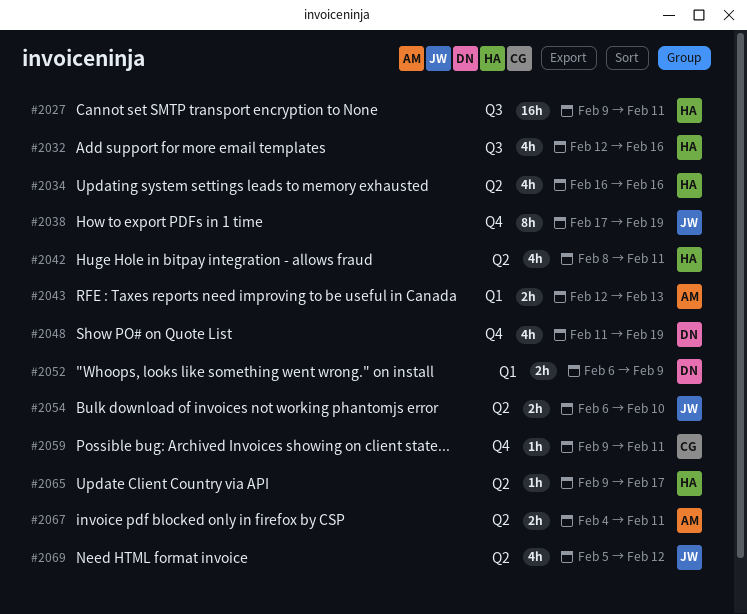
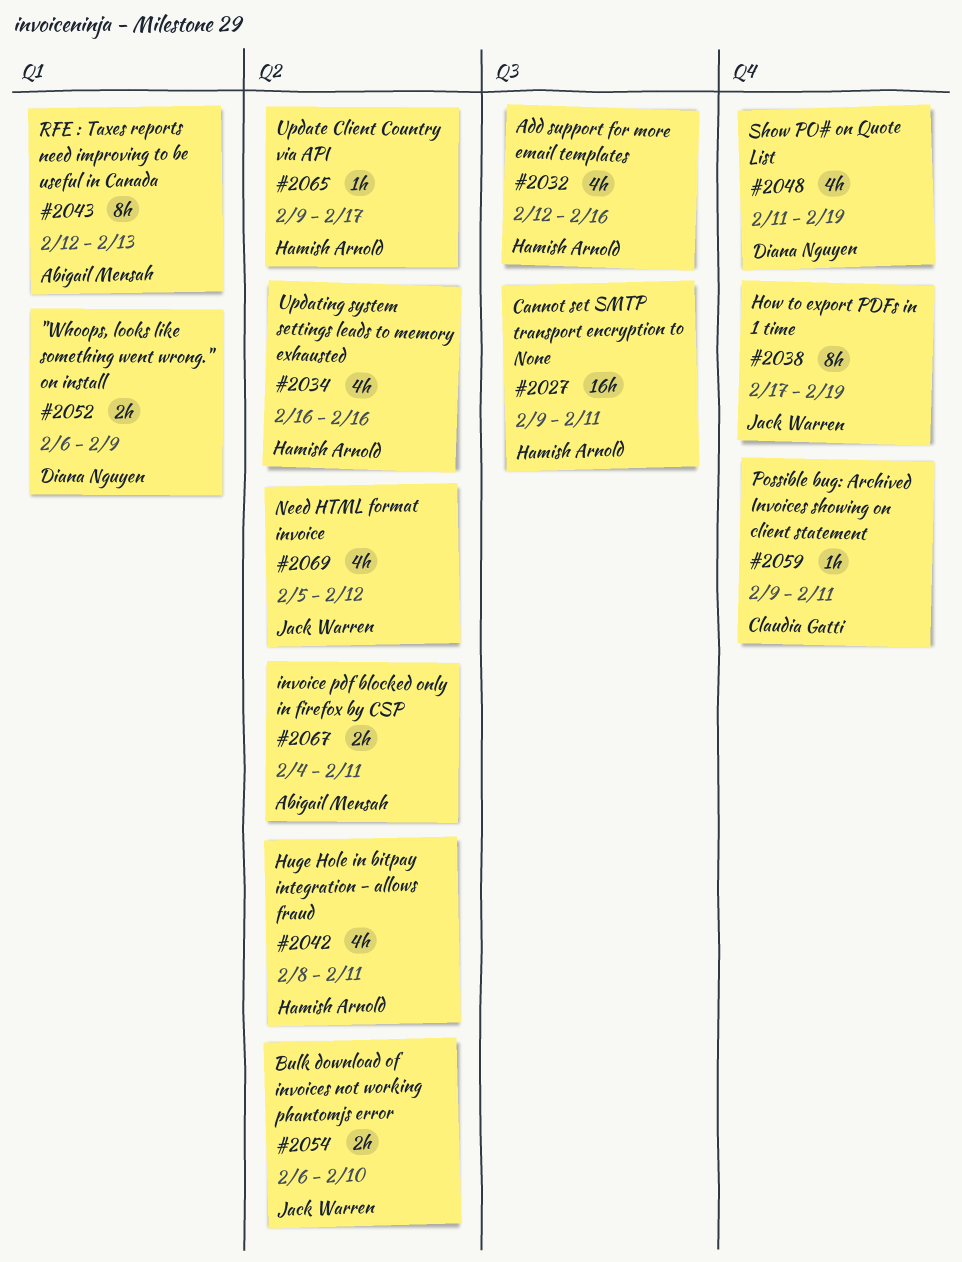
#2043, estimate: 2h -> 8h

